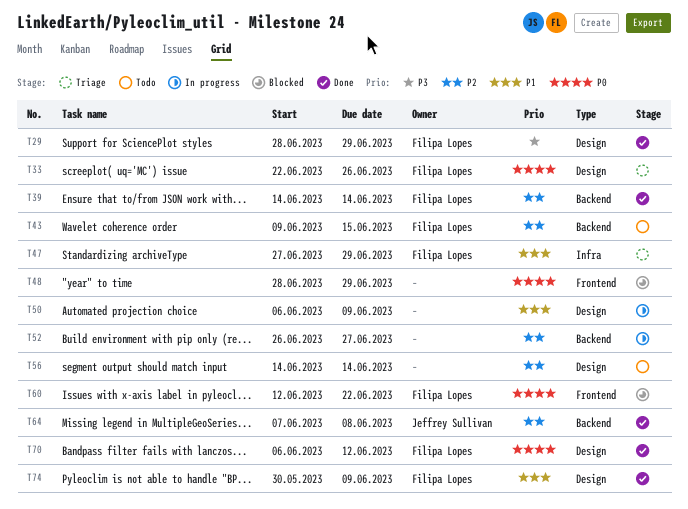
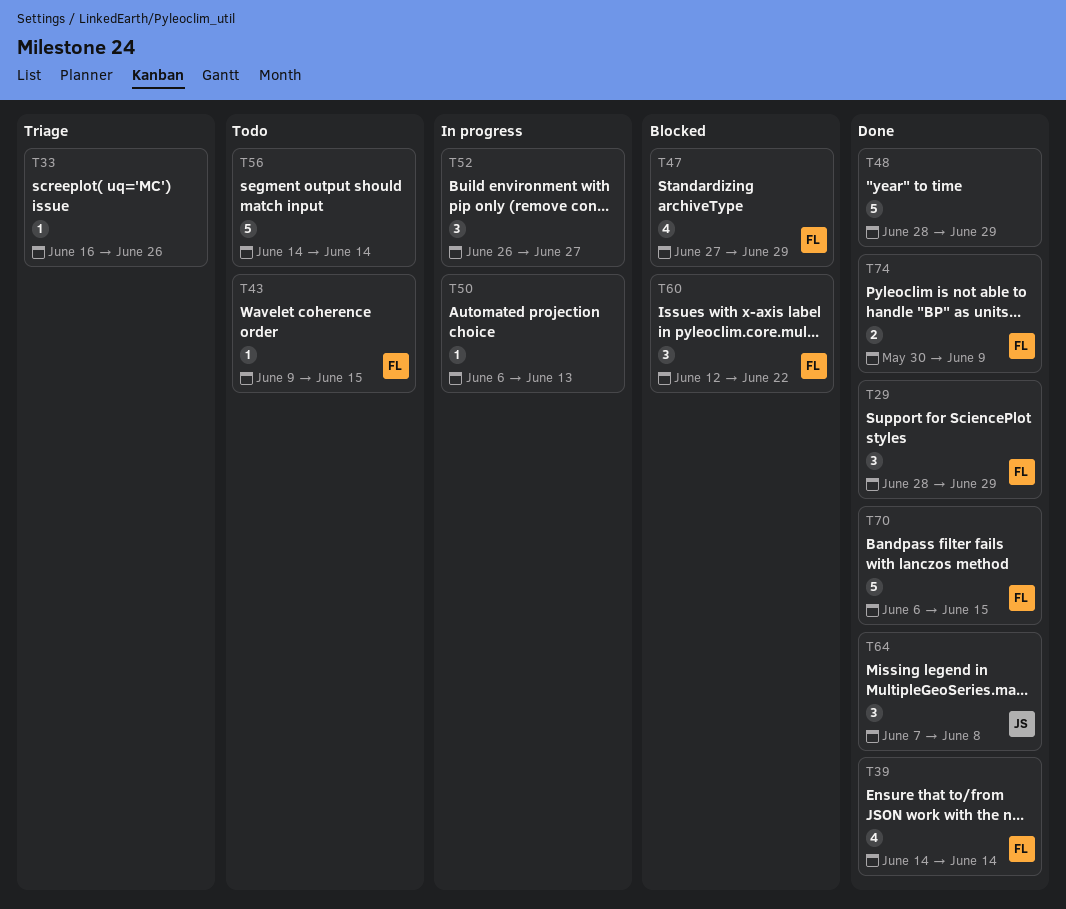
T33, owner: Filipa Lopes -> none
T33, start: Jun 22 -> Jun 16
T47, status: Triage -> Blocked
T48, status: Blocked -> Done
T50, due: Jun 9 -> Jun 13
T70, due: Jun 12 -> Jun 15

